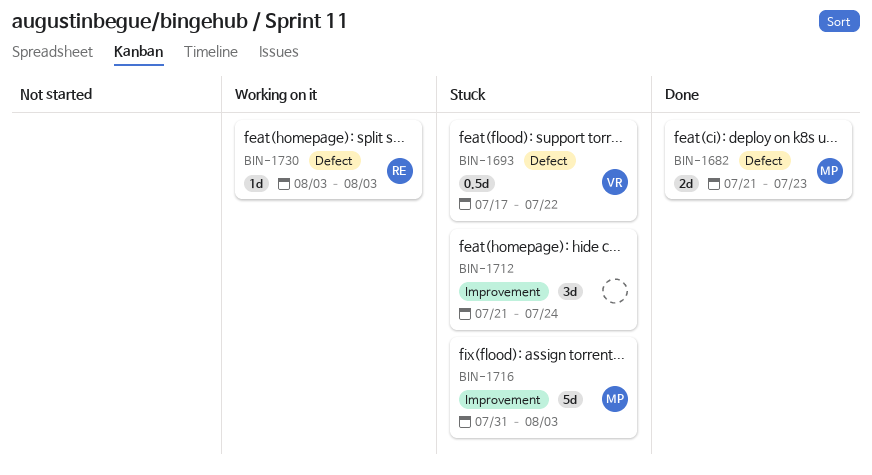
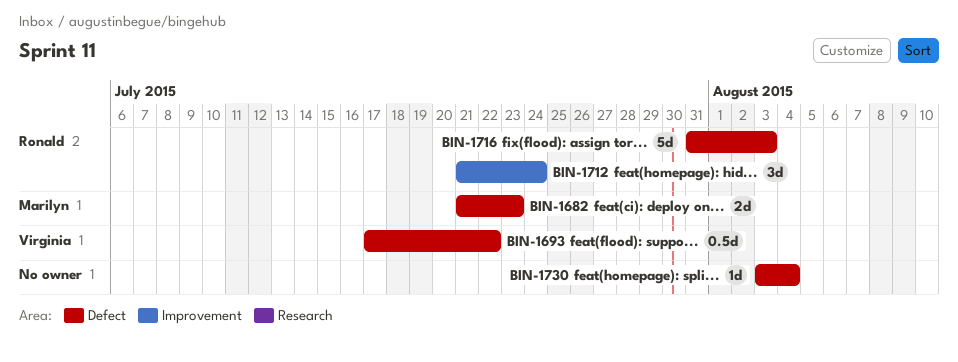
BIN-1712, owner: none -> Ronald
BIN-1716, owner: Marilyn -> Ronald
BIN-1716, label: Improvement -> Defect
BIN-1730, owner: Ronald -> none
BIN-1730, due: Aug 3 -> Aug 4

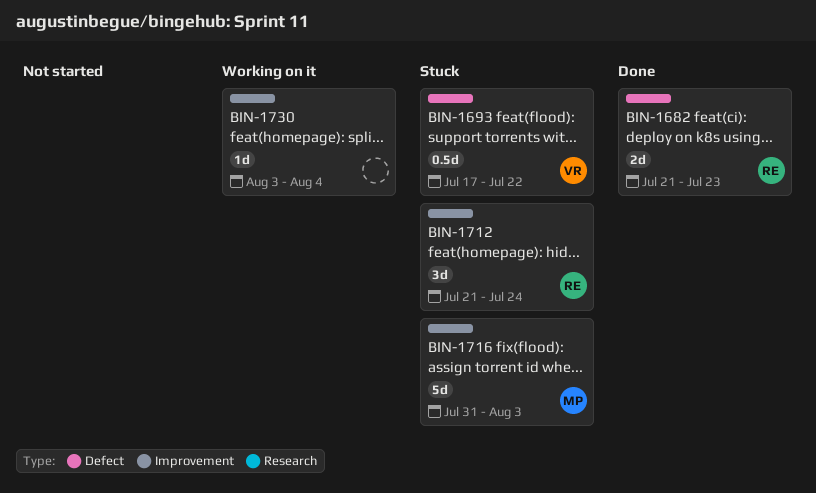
BIN-1682, owner: Marilyn -> Ronald
BIN-1716, owner: Ronald -> Marilyn
BIN-1716, label: Defect -> Improvement
BIN-1730, label: Defect -> Improvement

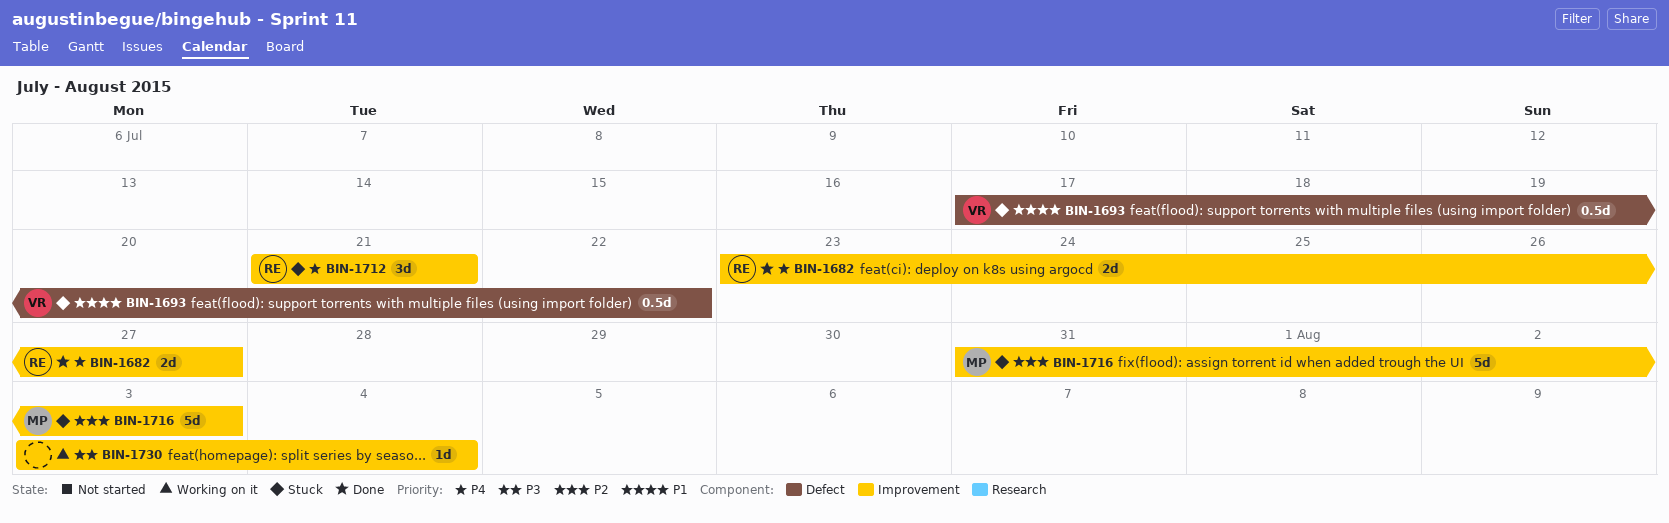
BIN-1682, label: Defect -> Improvement
BIN-1682, start: Jul 21 -> Jul 23
BIN-1682, due: Jul 23 -> Jul 27
BIN-1712, due: Jul 24 -> Jul 21

